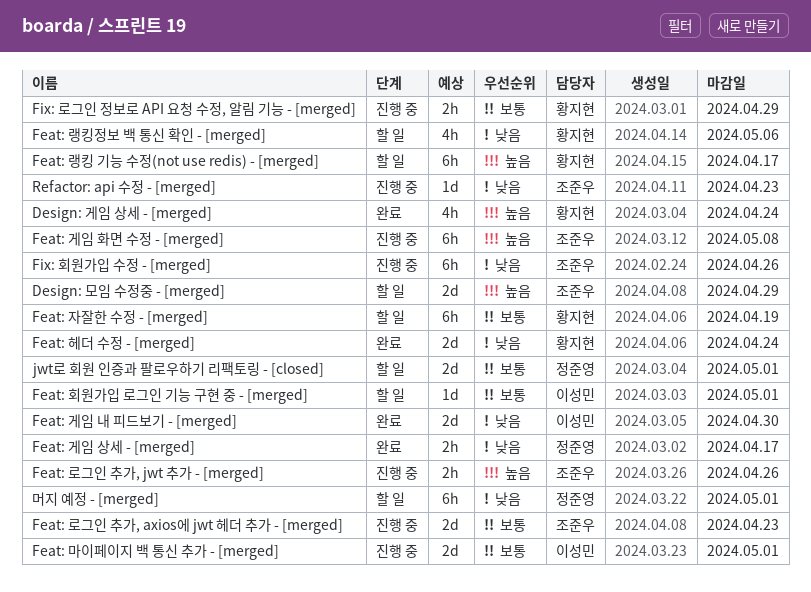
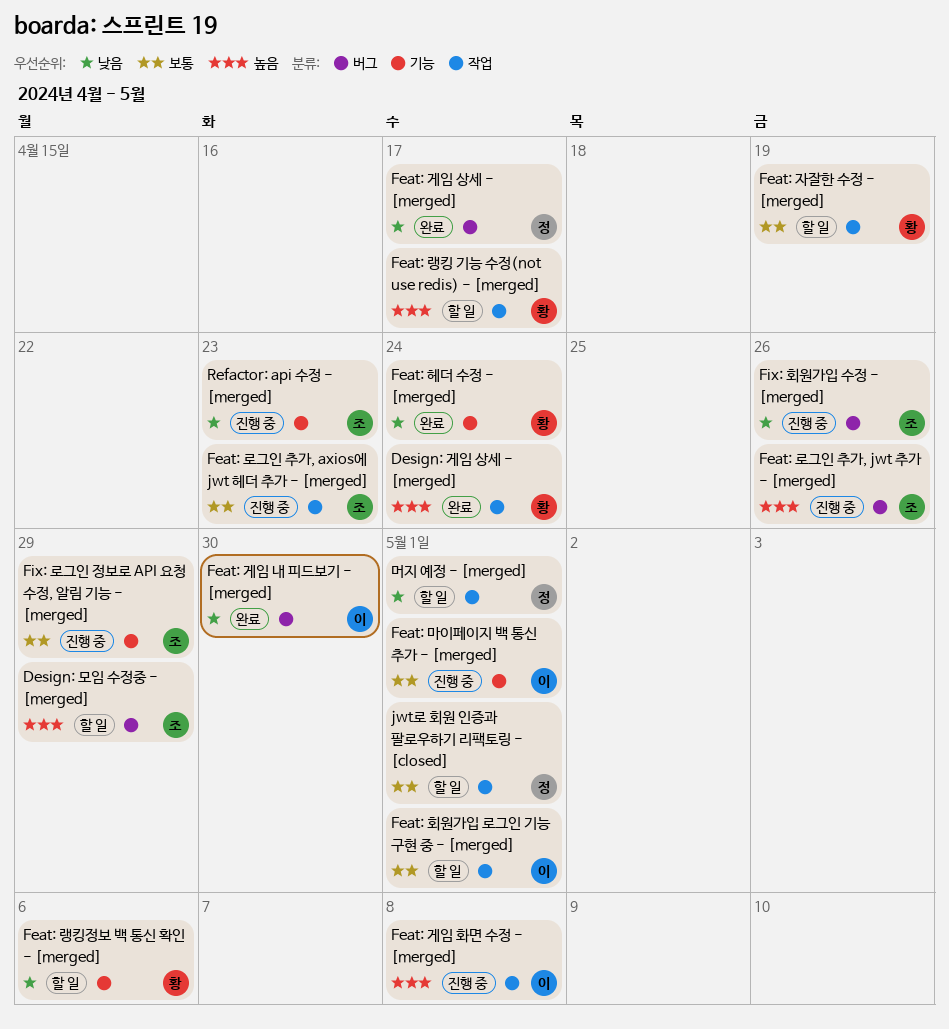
Feat: 게임 화면 수정 - [merged], owner: 조준우 -> 이성민
Fix: 로그인 정보로 API 요청 수정, 알림 기능 - [merged], owner: 황지현 -> 조준우

